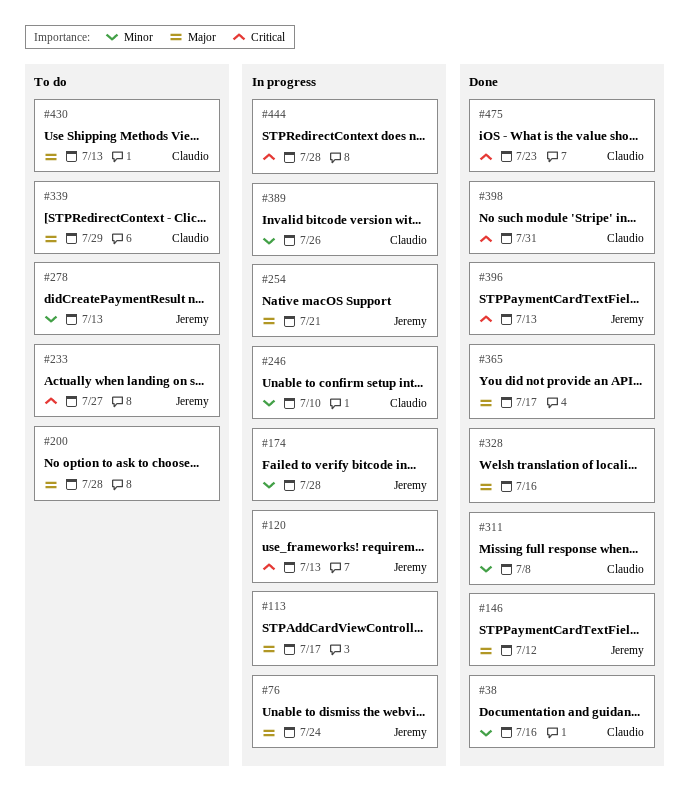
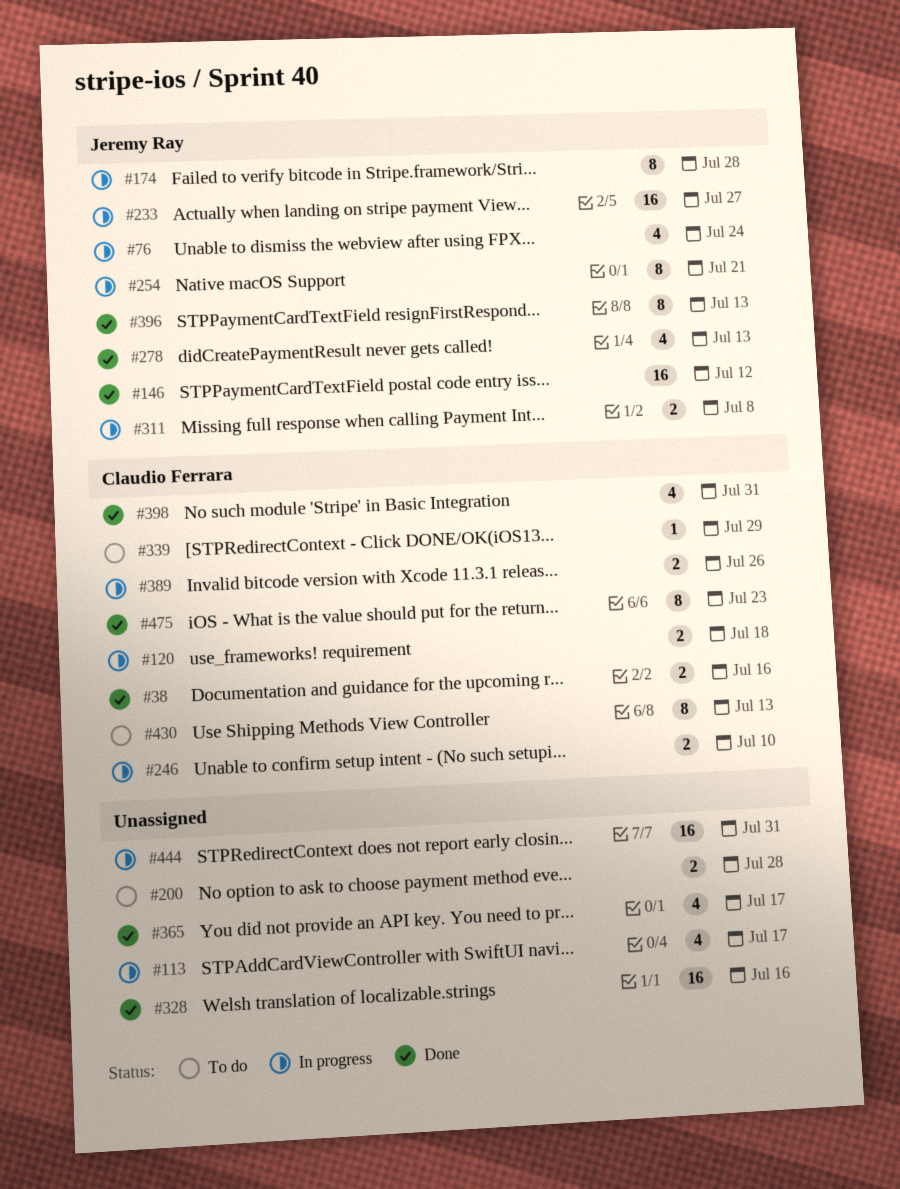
#120, owner: Jeremy Ray -> Claudio Ferrara
#120, due: Jul 13 -> Jul 18
#233, status: To do -> In progress
#278, status: To do -> Done
#311, status: Done -> In progress
#311, owner: Claudio Ferrara -> Jeremy Ray
#444, due: Jul 28 -> Jul 31

